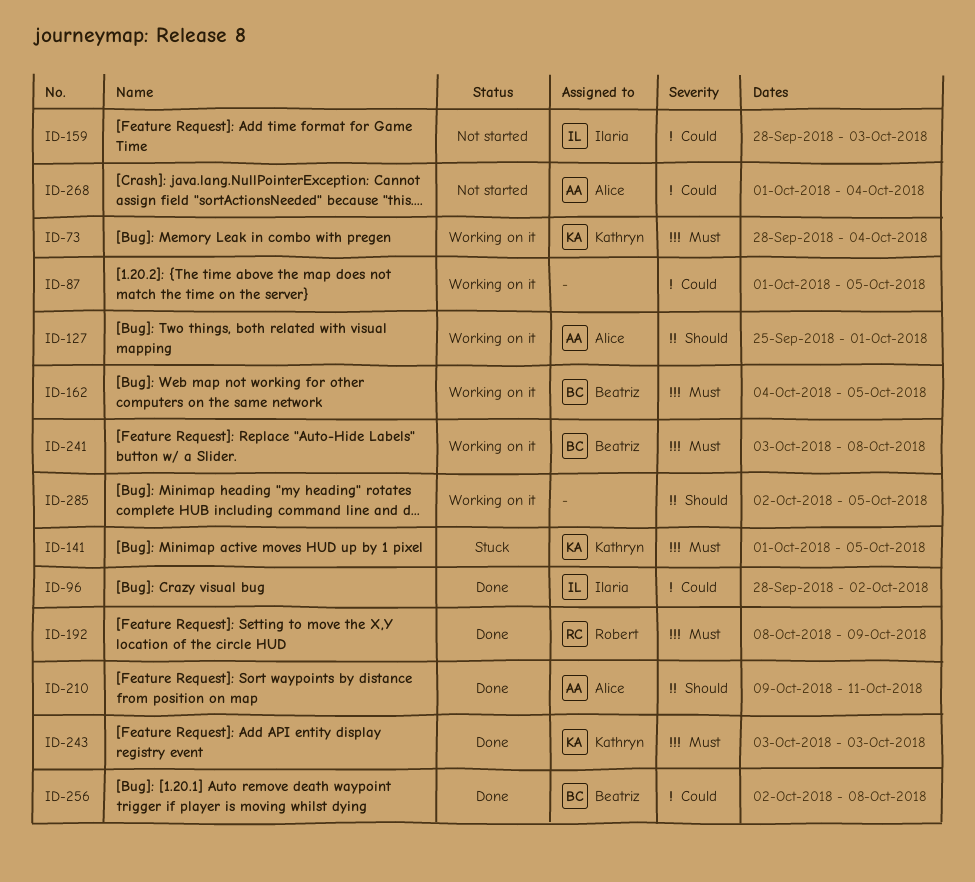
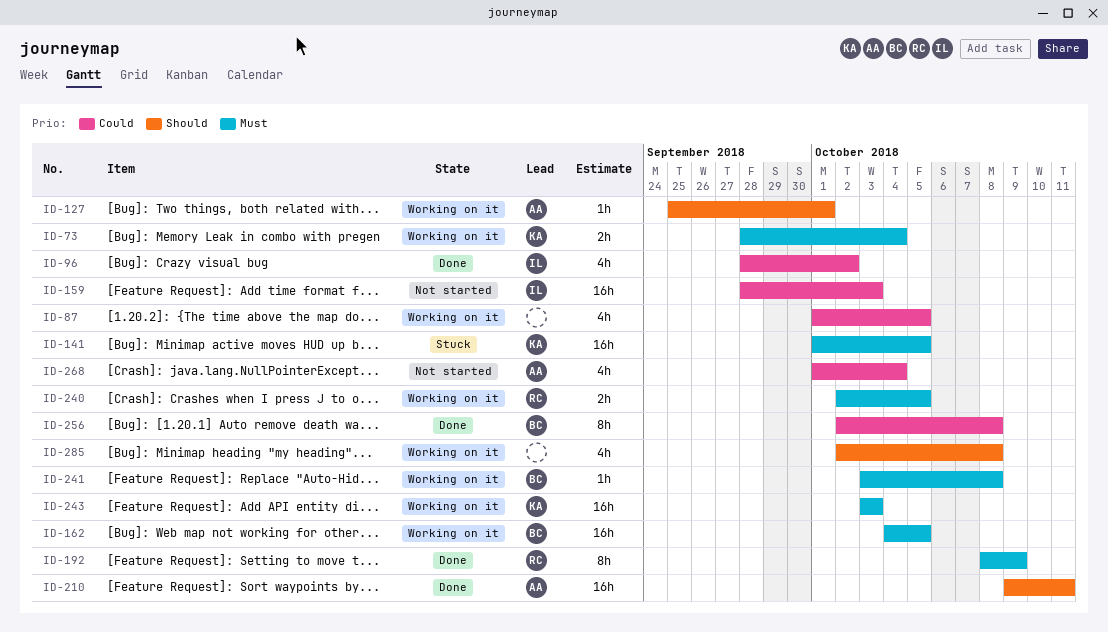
ID-240: none -> present
ID-243, status: Done -> Working on it
ID-285, due: Oct 5 -> Oct 8

